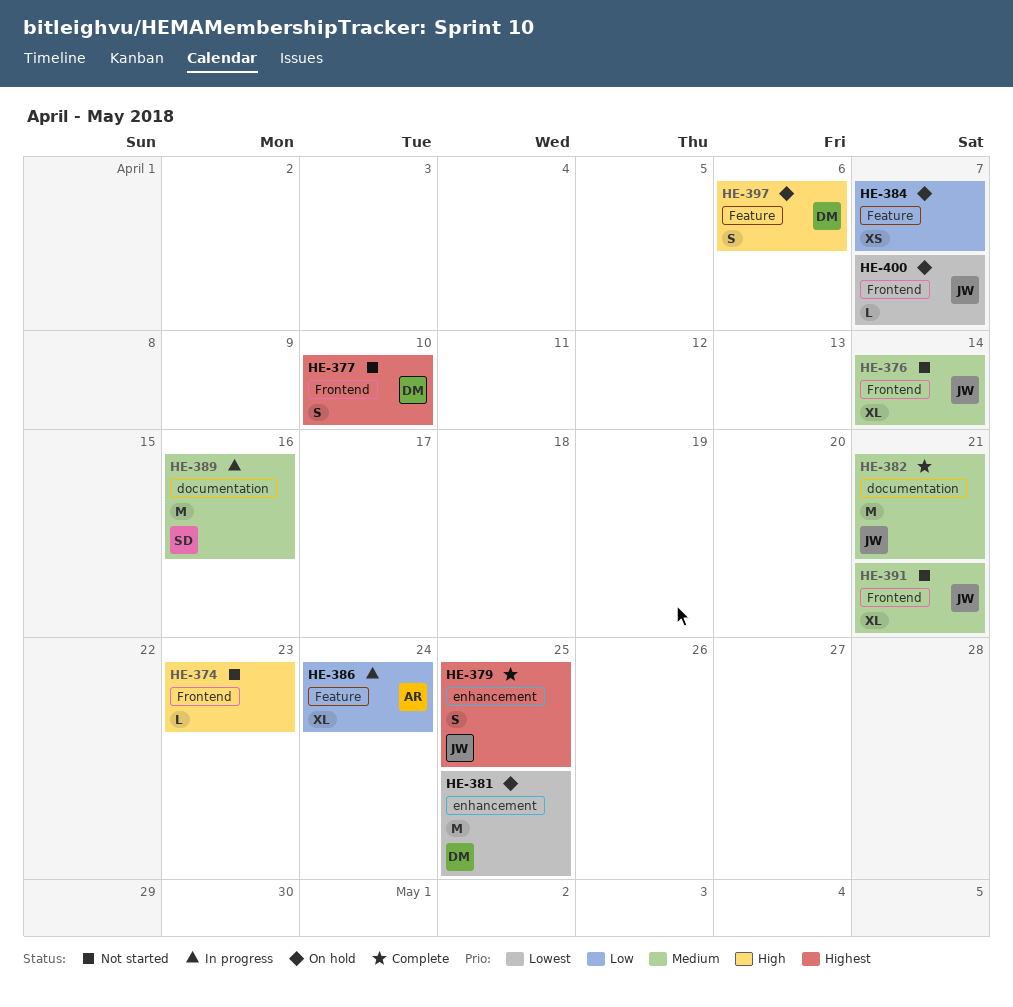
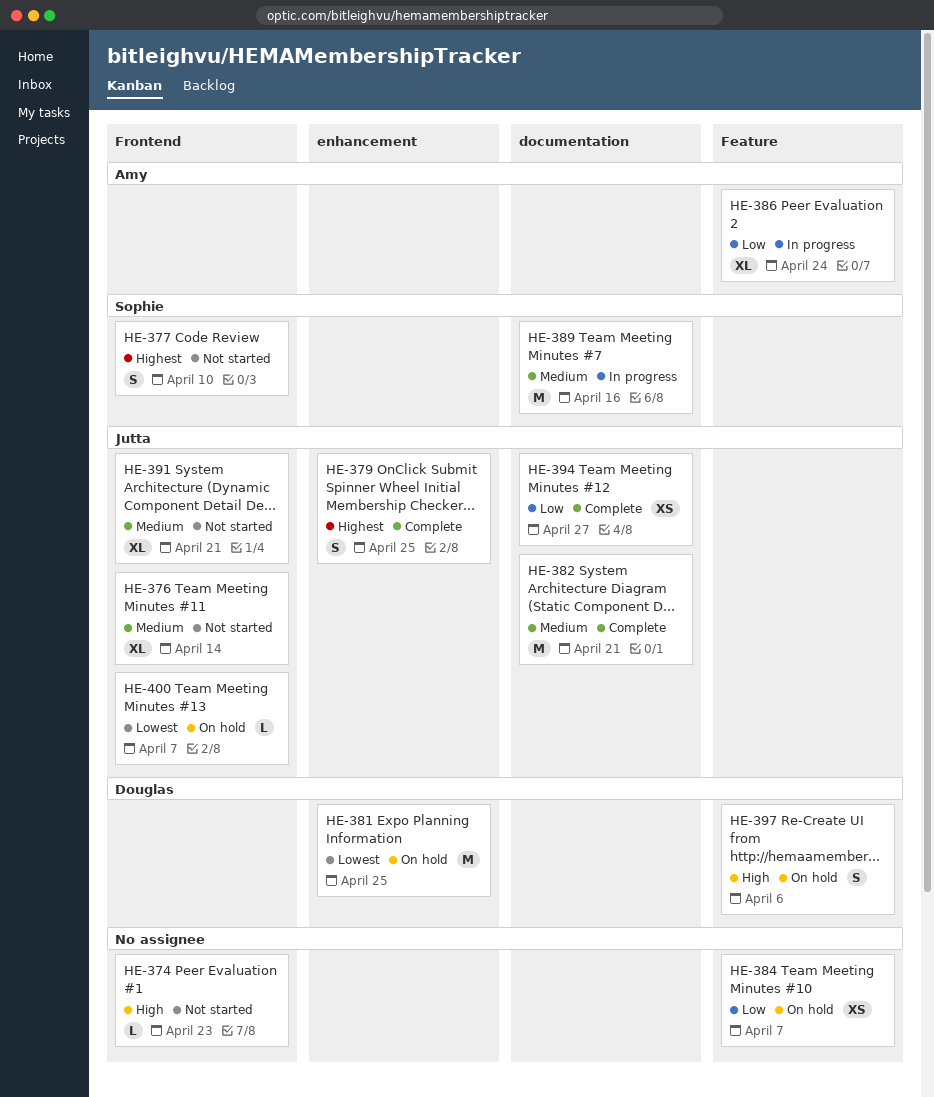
HE-377, owner: Douglas -> Sophie
HE-394: none -> present

